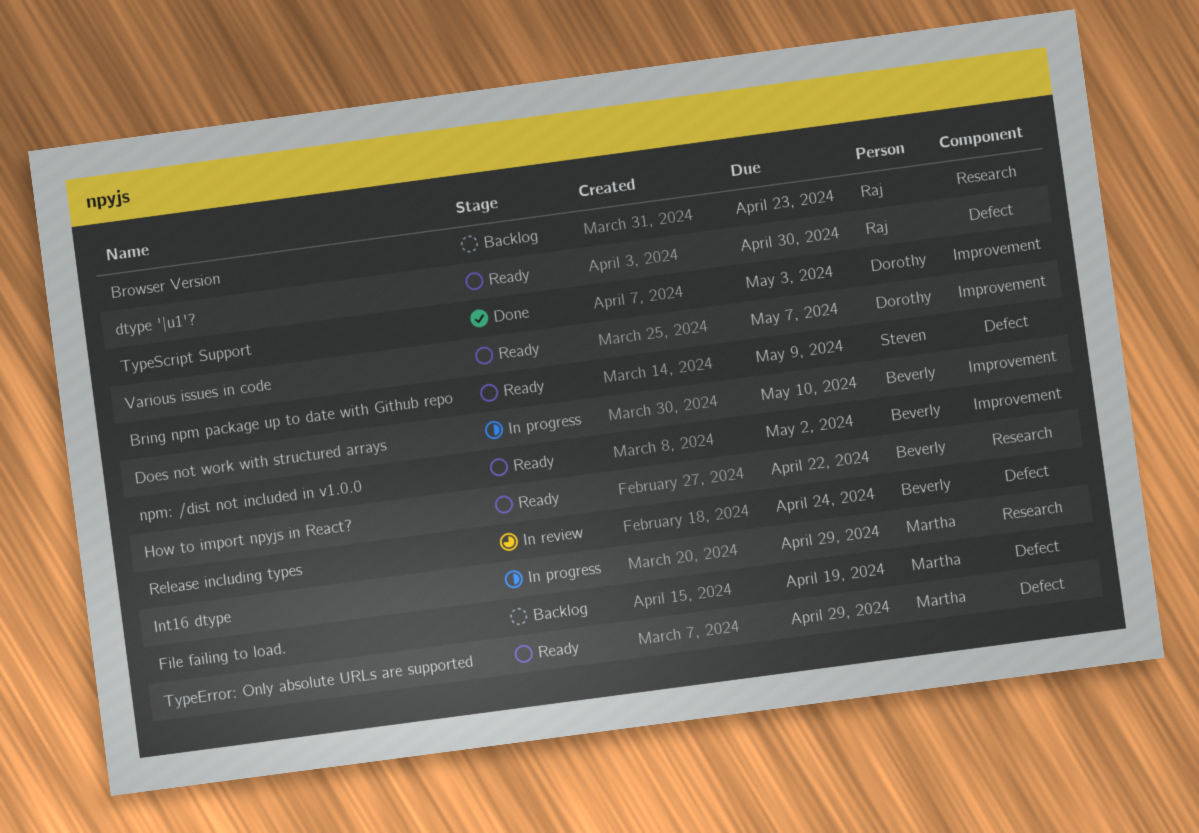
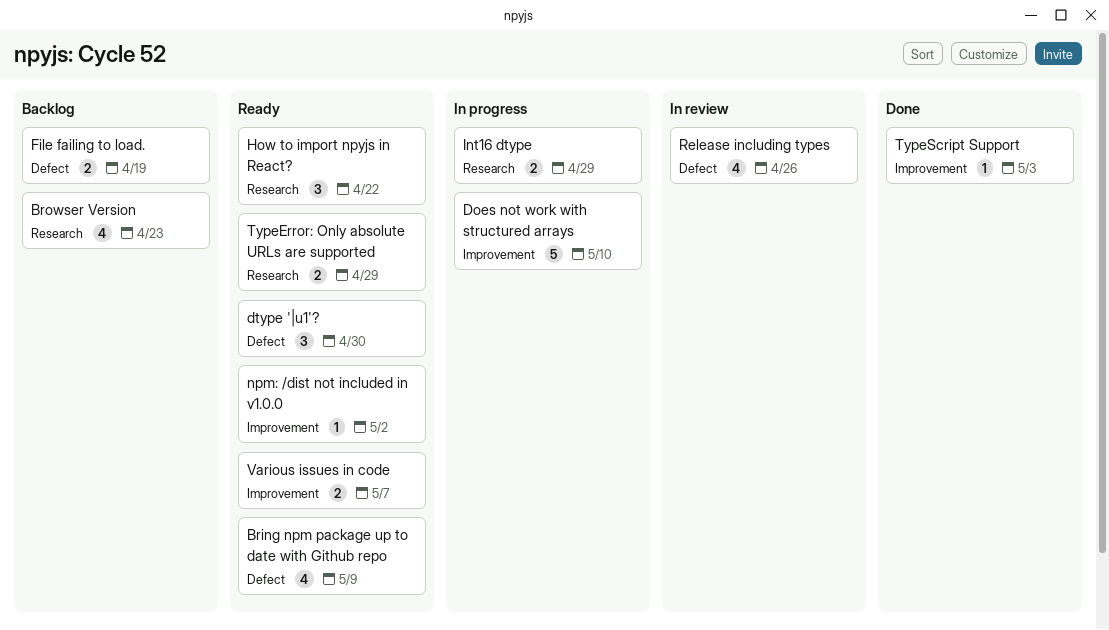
Release including types, due: Apr 24 -> Apr 26
TypeError: Only absolute URLs are supported, label: Defect -> Research

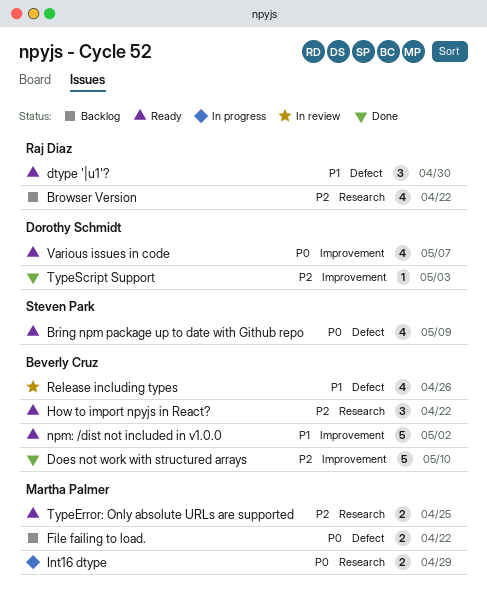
Browser Version, due: Apr 23 -> Apr 22
Does not work with structured arrays, status: In progress -> Done
File failing to load., due: Apr 19 -> Apr 22
npm: /dist not included in v1.0.0, estimate: 1 -> 5
TypeError: Only absolute URLs are supported, due: Apr 29 -> Apr 25
Various issues in code, estimate: 2 -> 4

